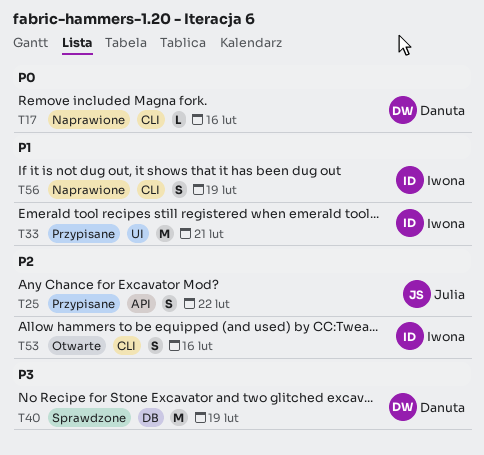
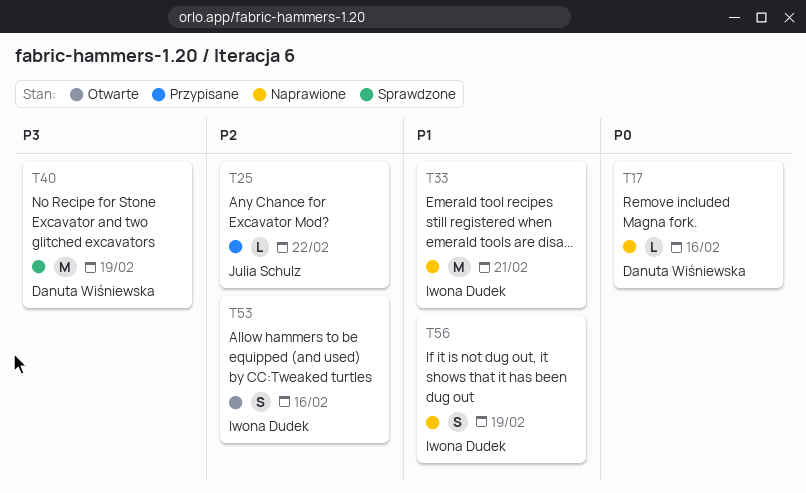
T25, estimate: S -> L
T33, status: Przypisane -> Naprawione

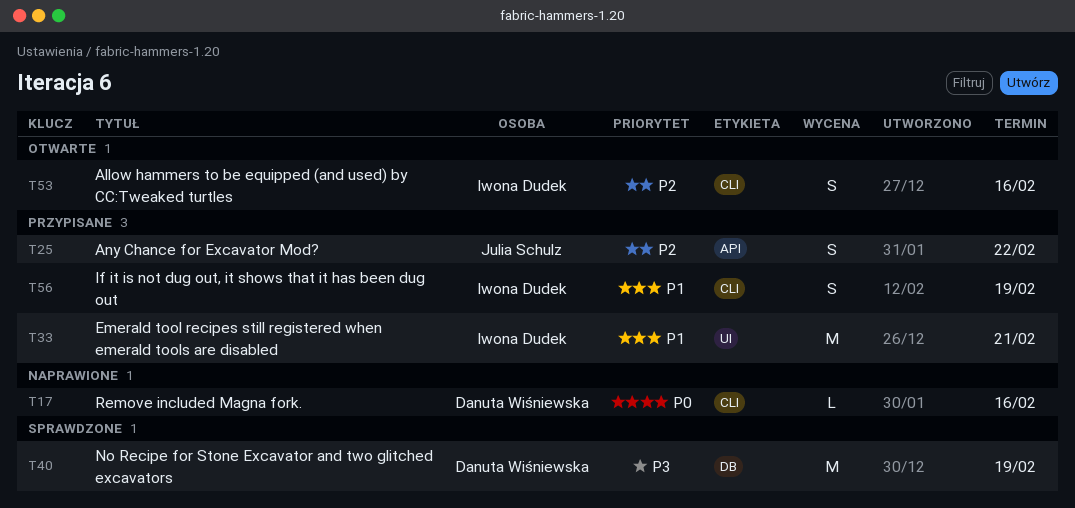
T25, estimate: L -> S
T33, status: Naprawione -> Przypisane
T56, status: Naprawione -> Przypisane

